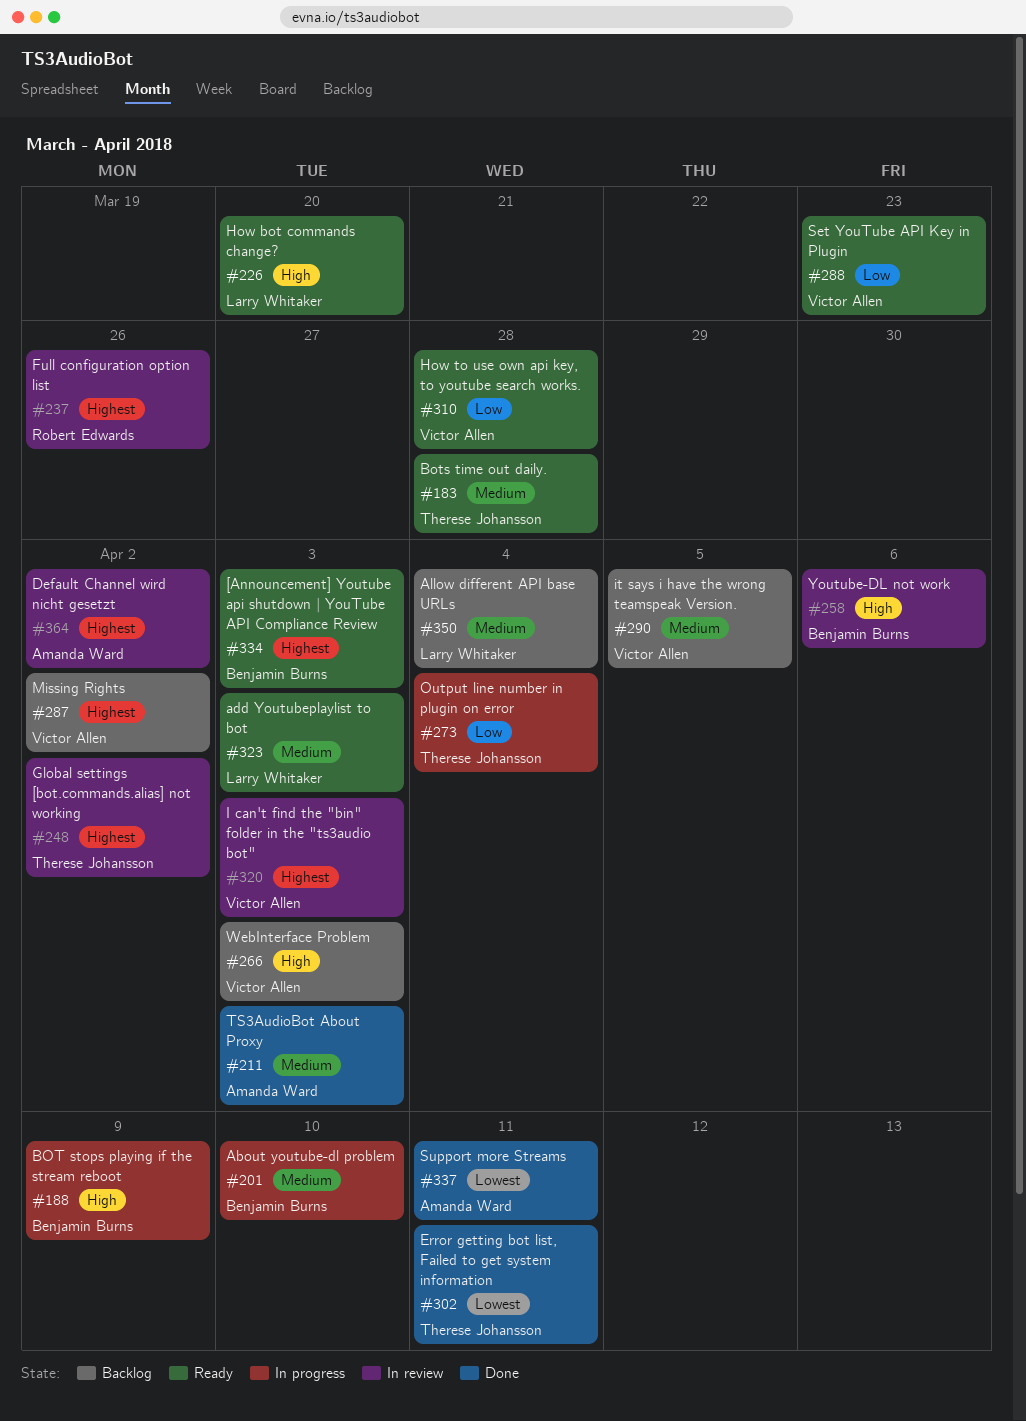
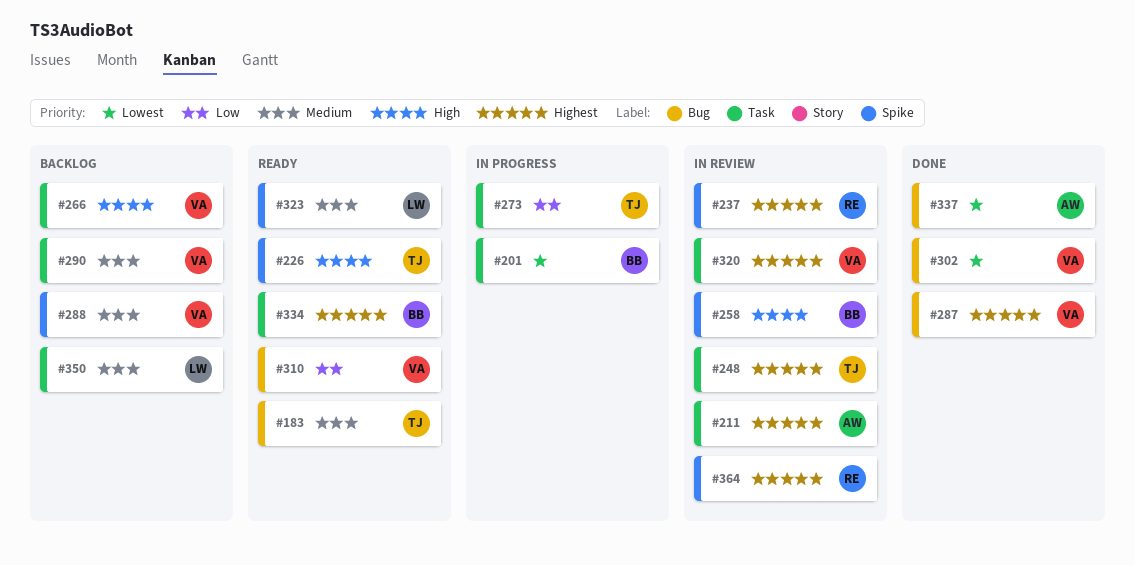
#188: present -> none
#201, priority: Medium -> Lowest
#211, status: Done -> In review
#211, priority: Medium -> Highest
#226, owner: Larry Whitaker -> Therese Johansson
#287, status: Backlog -> Done
#288, status: Ready -> Backlog
#288, priority: Low -> Medium
#302, owner: Therese Johansson -> Victor Allen
#364, owner: Amanda Ward -> Robert Edwards

